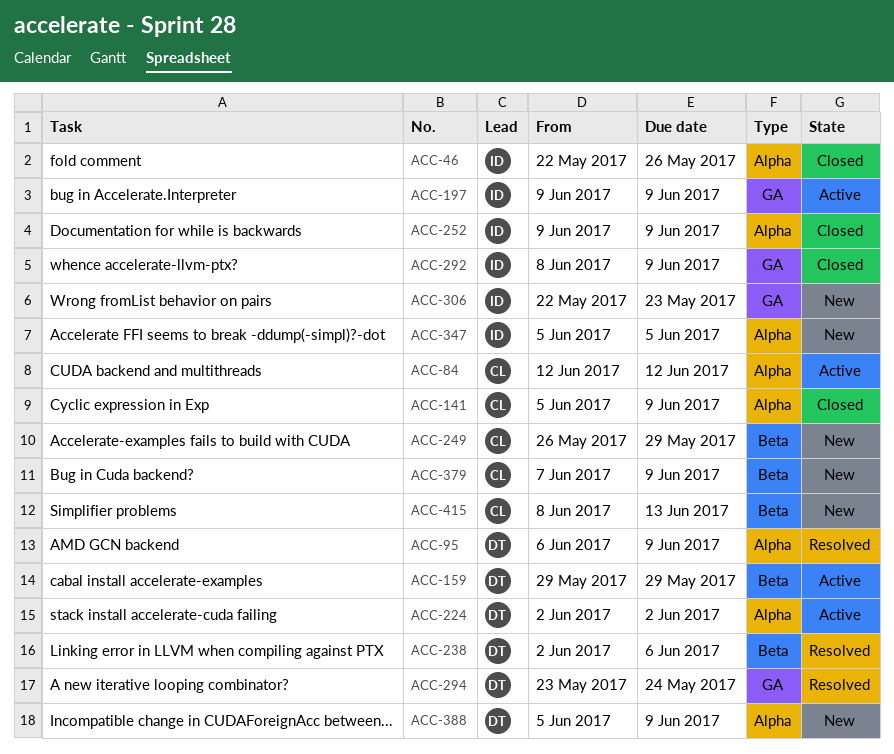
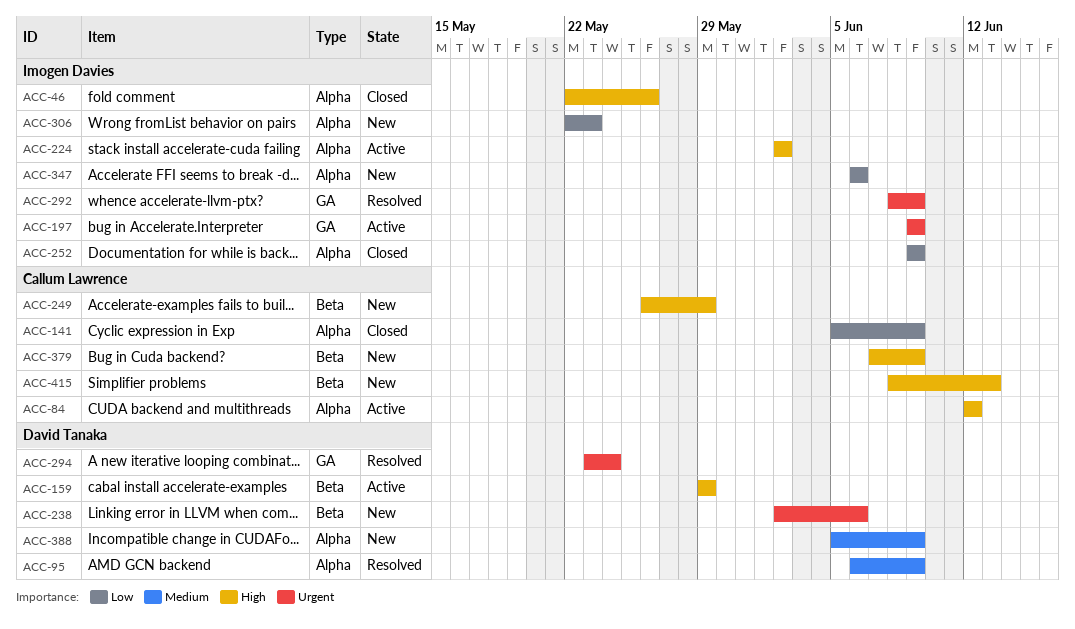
ACC-224, owner: David Tanaka -> Imogen Davies
ACC-238, status: Resolved -> New
ACC-292, status: Closed -> Resolved
ACC-306, label: GA -> Alpha
ACC-347, start: Jun 5 -> Jun 6
ACC-347, due: Jun 5 -> Jun 6

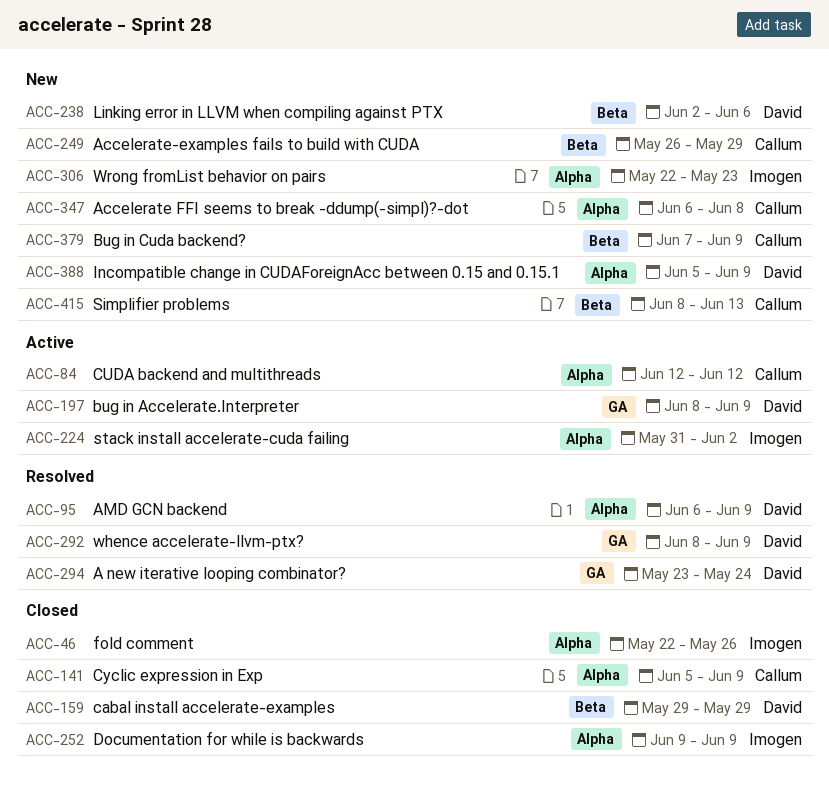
ACC-159, status: Active -> Closed
ACC-197, owner: Imogen Davies -> David Tanaka
ACC-197, start: Jun 9 -> Jun 8
ACC-224, start: Jun 2 -> May 31
ACC-292, owner: Imogen Davies -> David Tanaka
ACC-347, owner: Imogen Davies -> Callum Lawrence
ACC-347, due: Jun 6 -> Jun 8

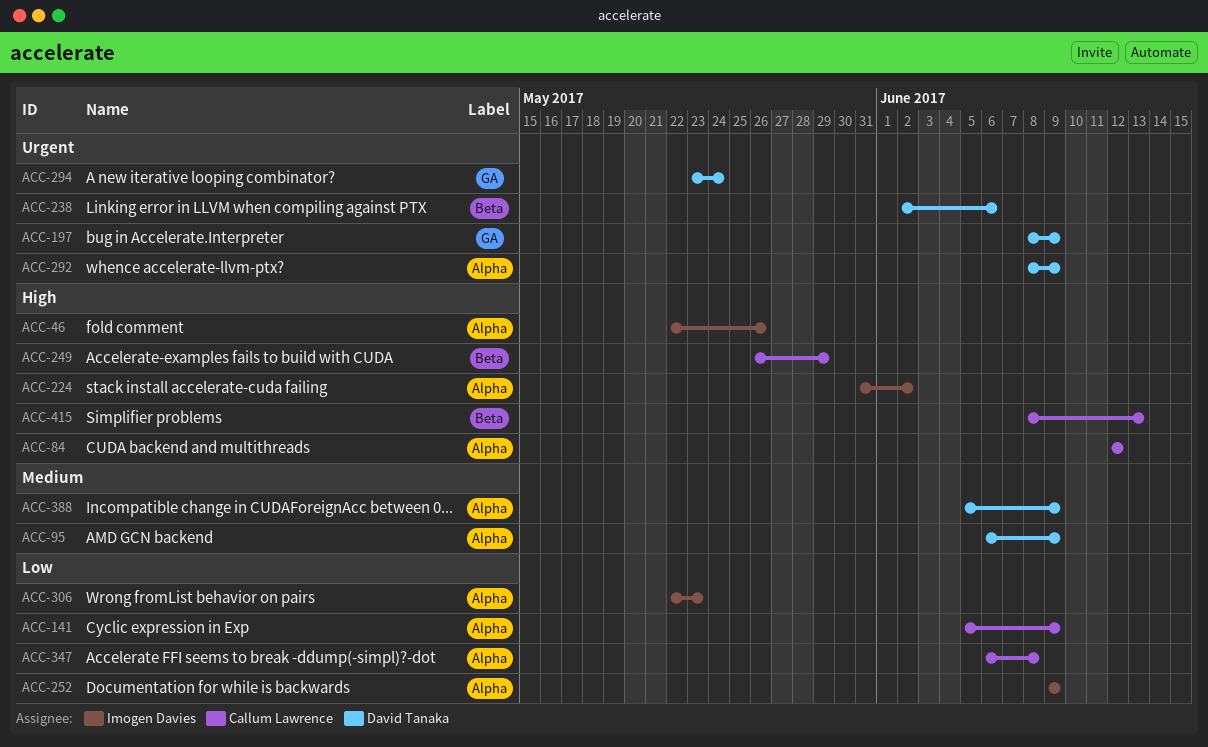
ACC-159: present -> none
ACC-292, label: GA -> Alpha
ACC-379: present -> none

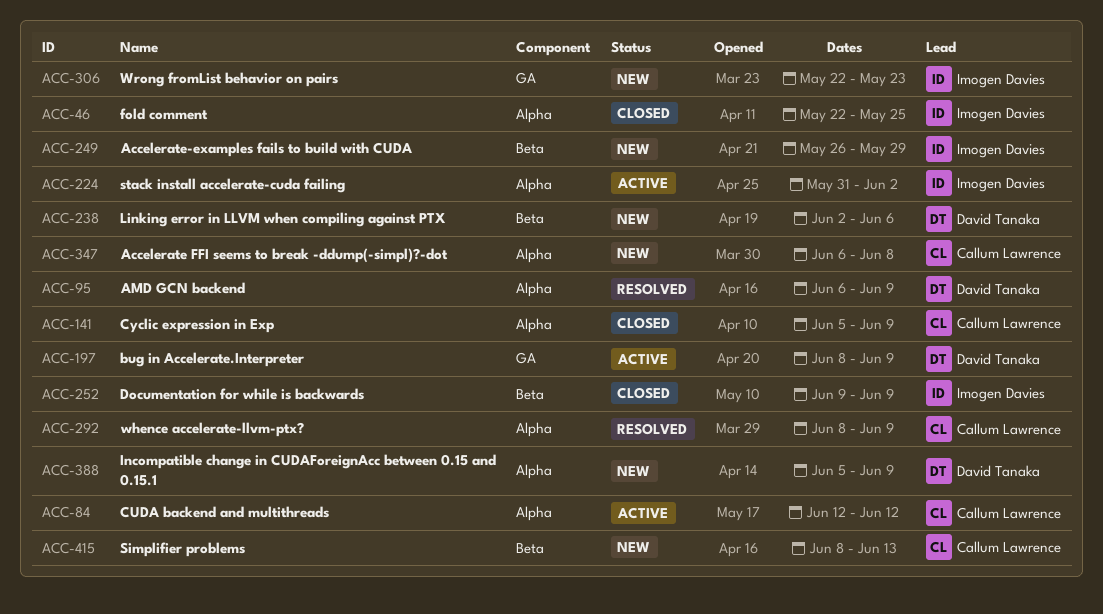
ACC-46, due: May 26 -> May 25
ACC-249, owner: Callum Lawrence -> Imogen Davies
ACC-252, label: Alpha -> Beta
ACC-292, owner: David Tanaka -> Callum Lawrence
ACC-294: present -> none
ACC-306, label: Alpha -> GA

